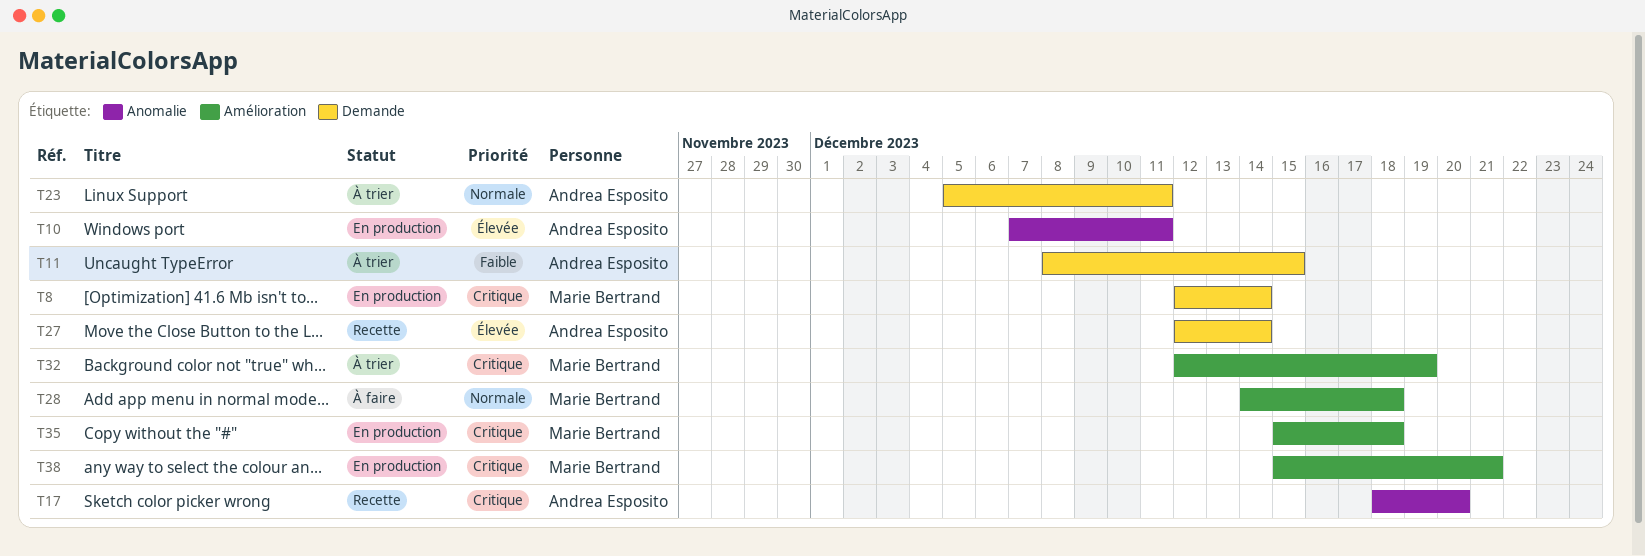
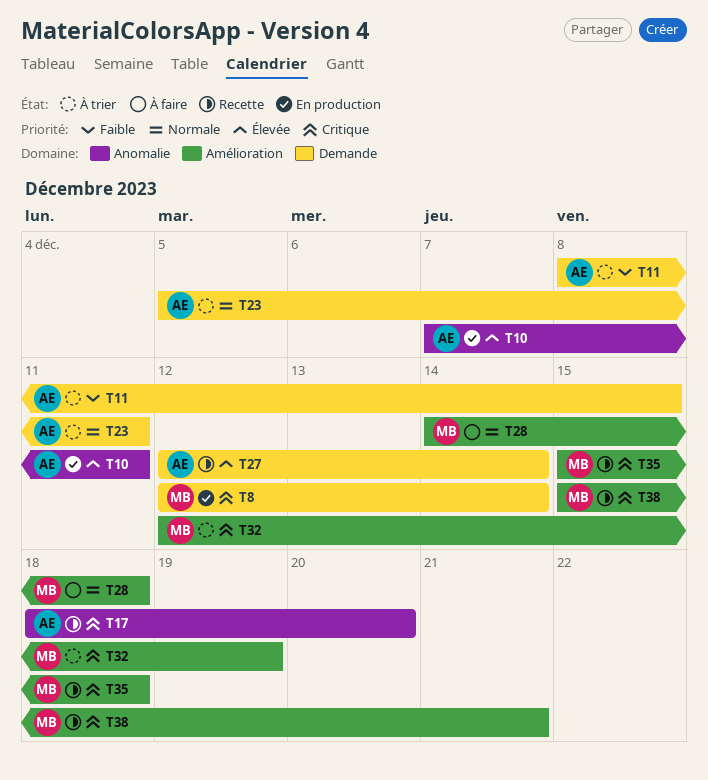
T35, status: En production -> Recette
T38, status: En production -> Recette

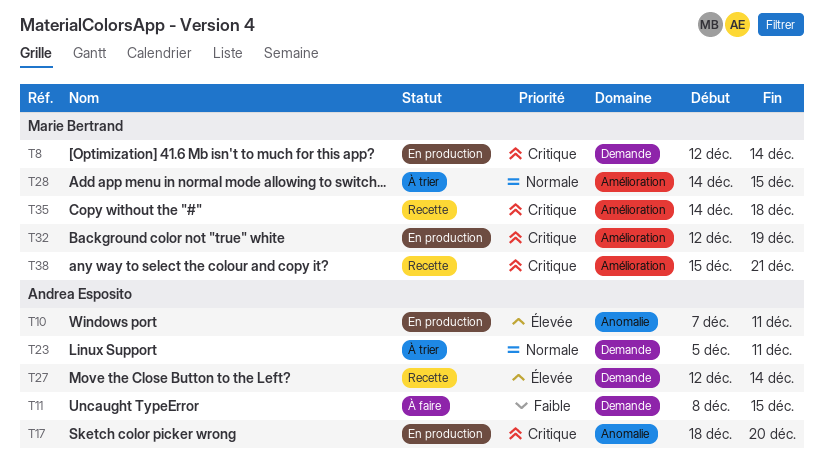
T11, status: À trier -> À faire
T17, status: Recette -> En production
T28, status: À faire -> À trier
T28, due: Dec 18 -> Dec 15
T32, status: À trier -> En production
T35, start: Dec 15 -> Dec 14

